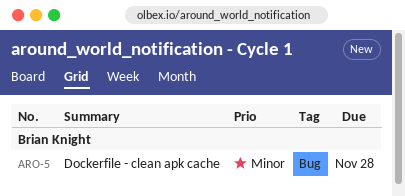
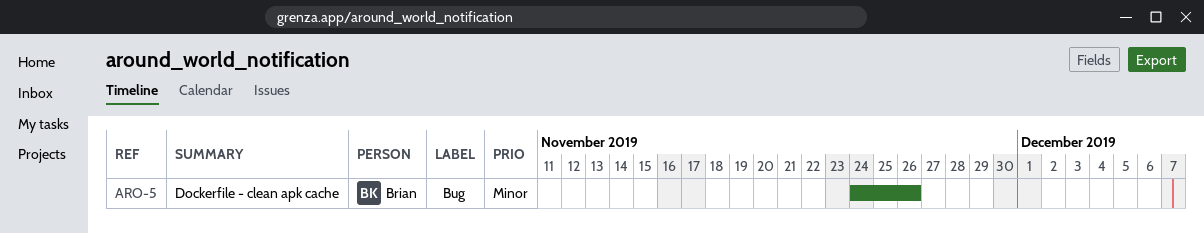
ARO-5, due: Nov 28 -> Nov 26

